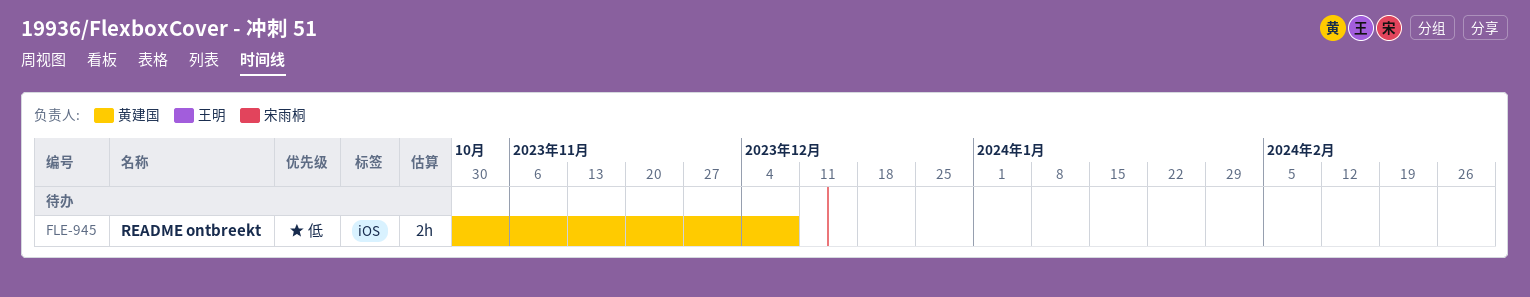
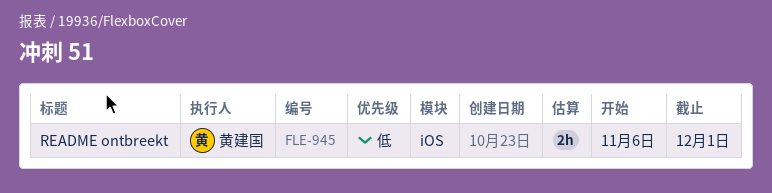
FLE-945, start: Oct 30 -> Nov 6
FLE-945, due: Dec 8 -> Dec 1

